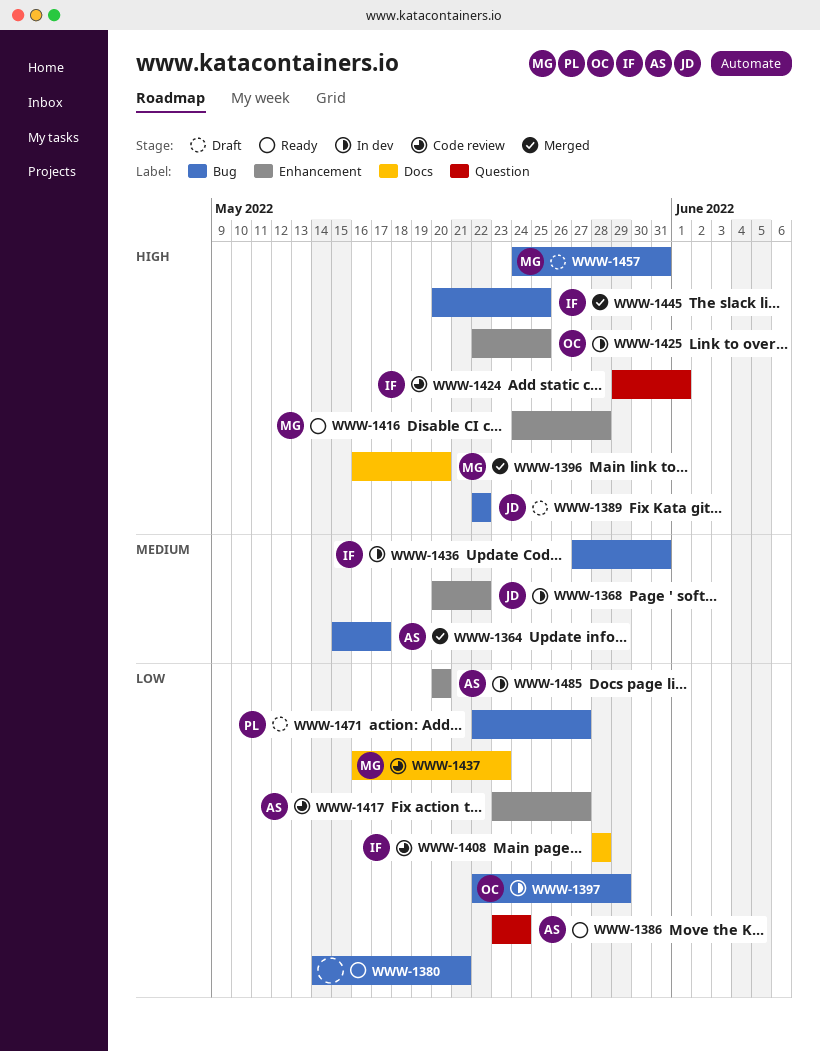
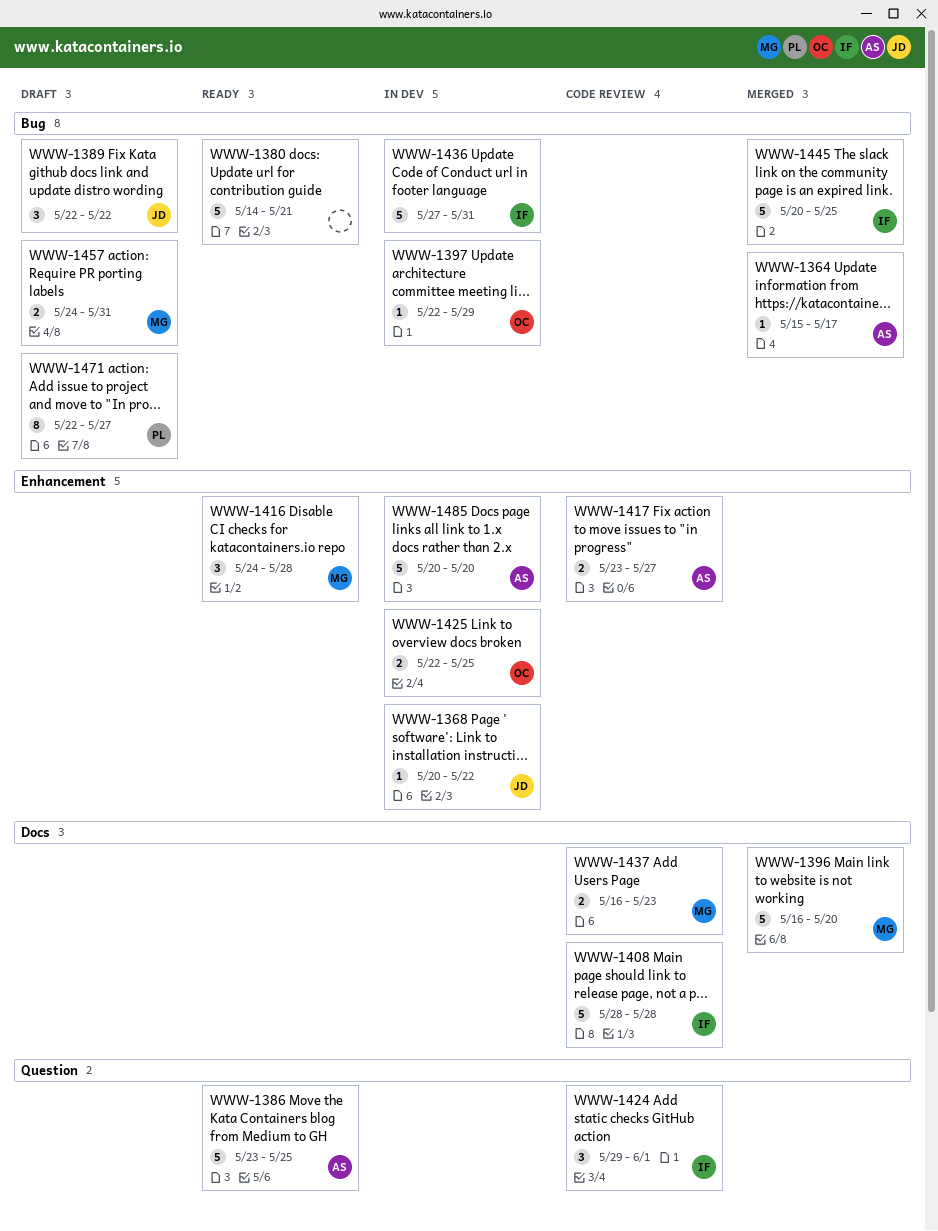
WWW-1386, due: May 24 -> May 25

